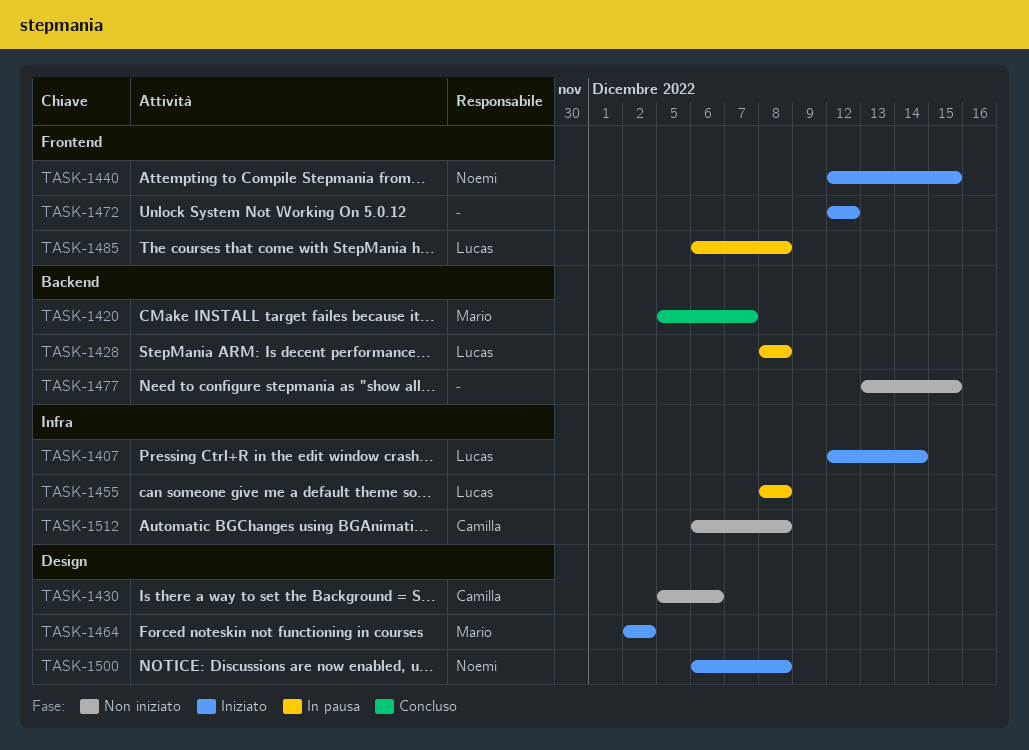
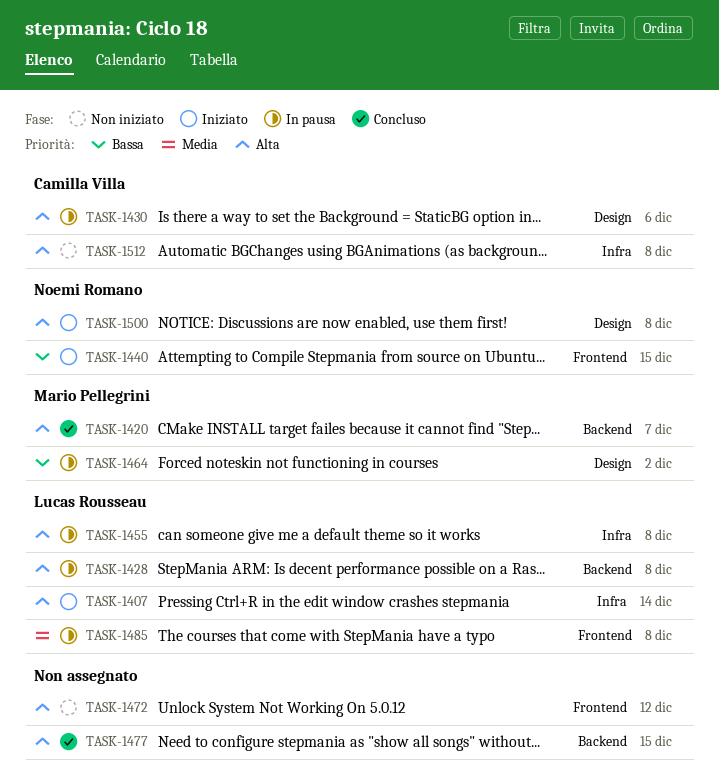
TASK-1430, status: Non iniziato -> In pausa
TASK-1464, status: Iniziato -> In pausa
TASK-1472, status: Iniziato -> Non iniziato
TASK-1477, status: Non iniziato -> Concluso

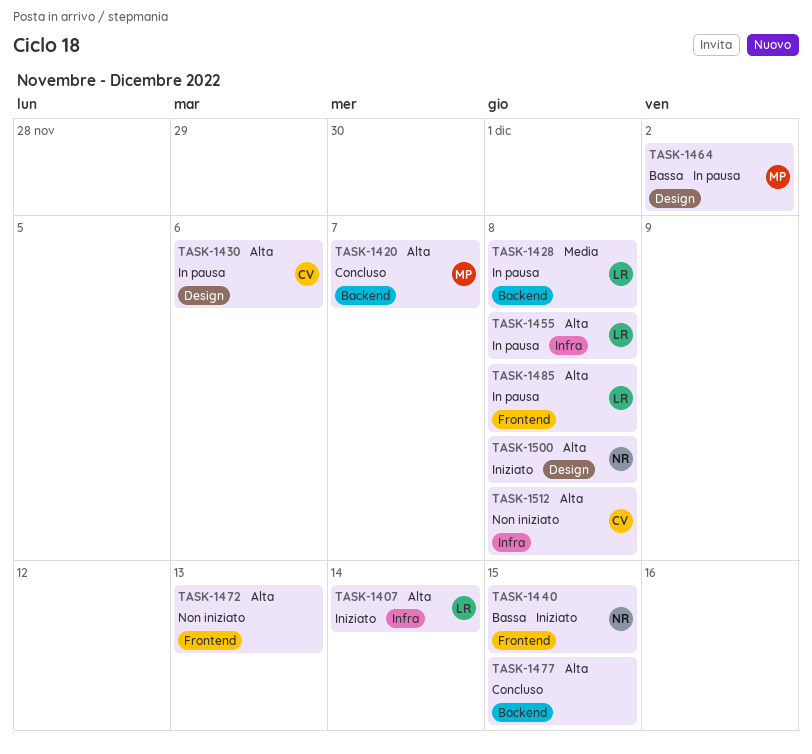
TASK-1428, priority: Alta -> Media
TASK-1472, due: Dec 12 -> Dec 13
TASK-1485, priority: Media -> Alta

